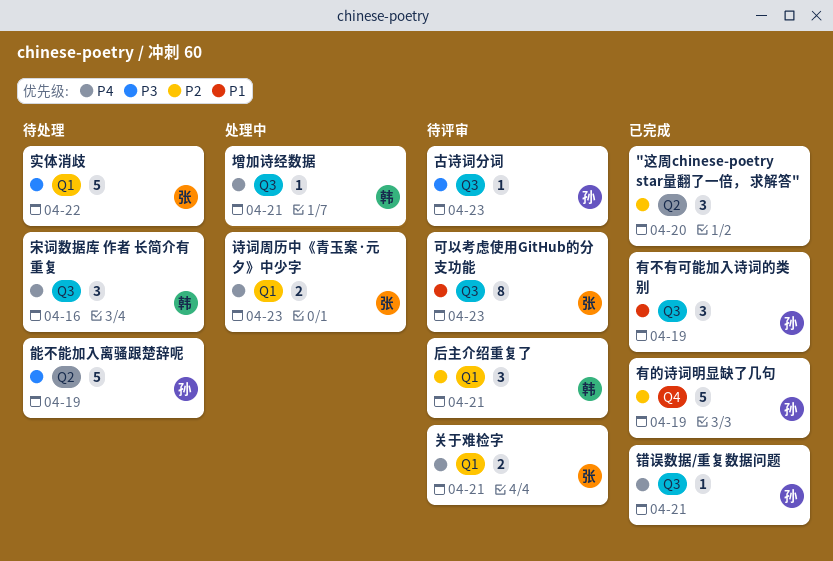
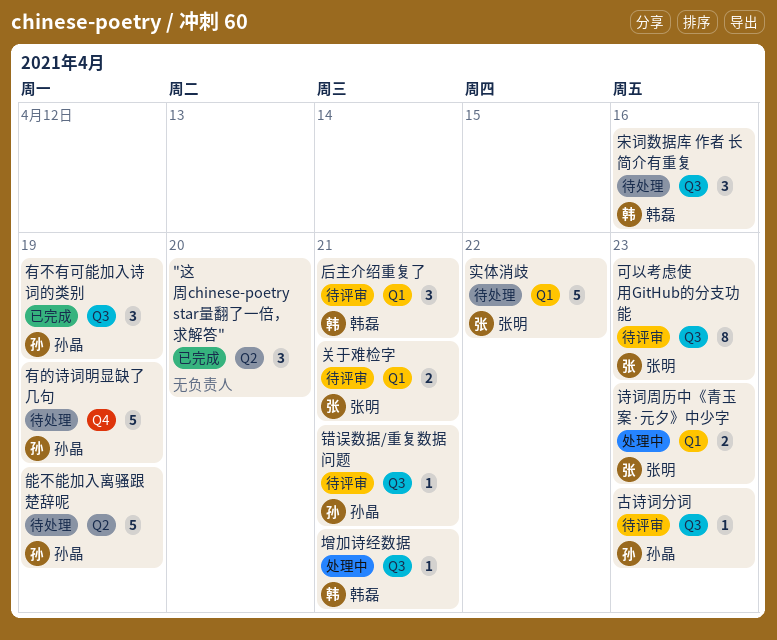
有的诗词明显缺了几句, status: 已完成 -> 待处理
错误数据/重复数据问题, status: 已完成 -> 待评审

